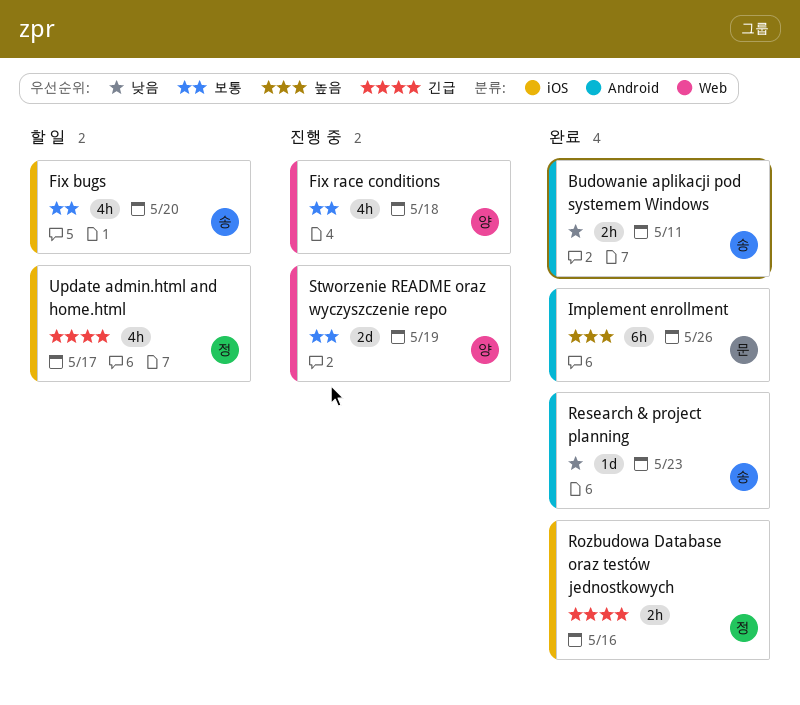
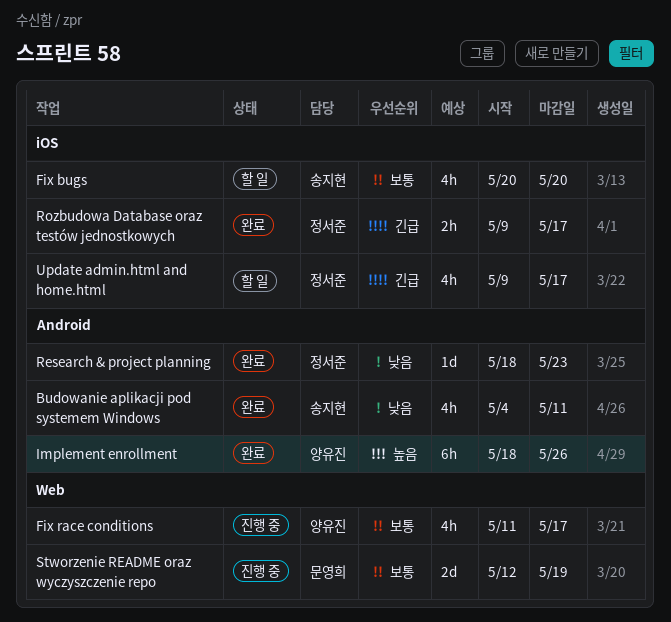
Budowanie aplikacji pod systemem Windows, estimate: 2h -> 4h
Fix race conditions, due: May 18 -> May 17
Implement enrollment, owner: 문영희 -> 양유진
Research & project planning, owner: 송지현 -> 정서준
Rozbudowa Database oraz testów jednostkowych, due: May 16 -> May 17
Stworzenie README oraz wyczyszczenie repo, owner: 양유진 -> 문영희

